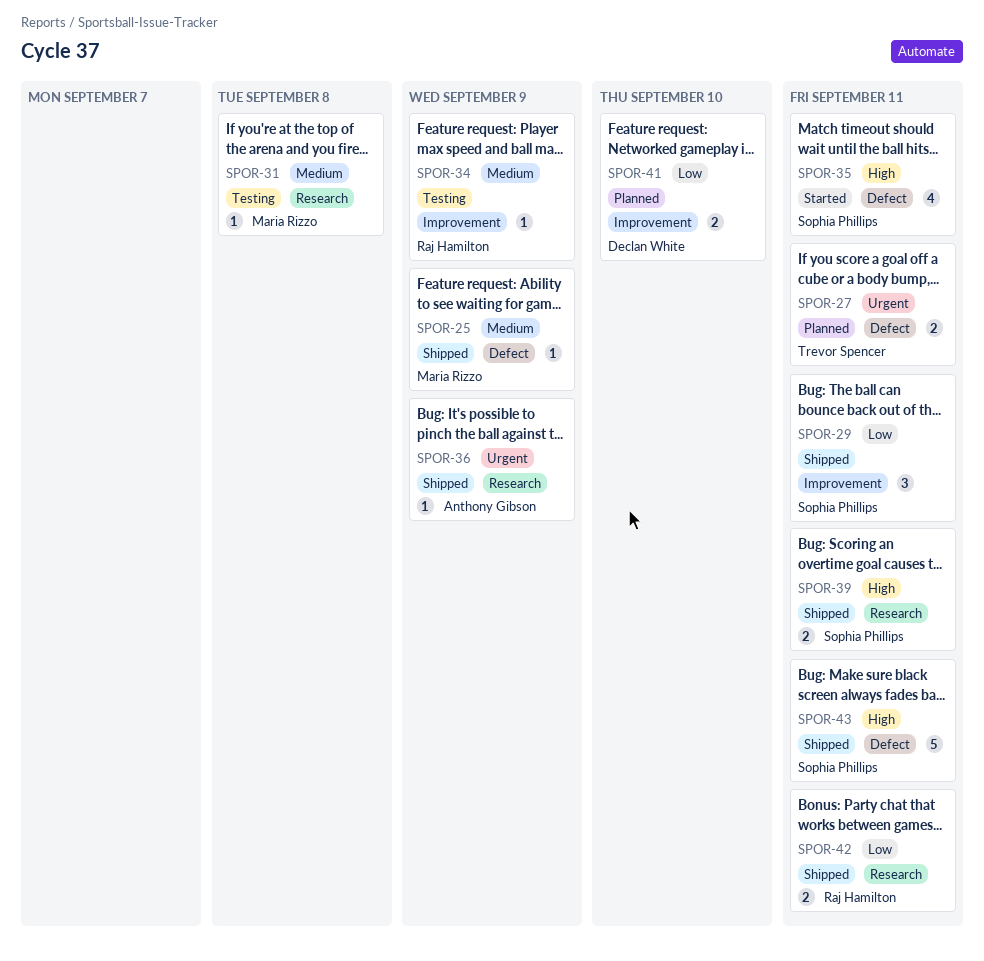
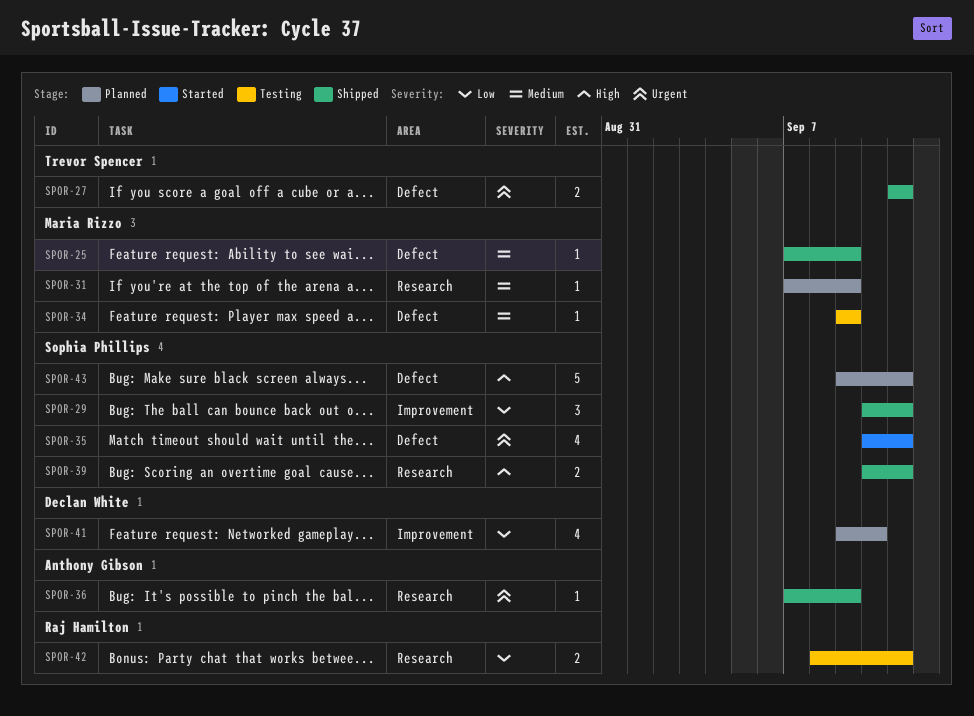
SPOR-27, status: Planned -> Shipped
SPOR-31, status: Testing -> Planned
SPOR-31, due: Sep 8 -> Sep 9
SPOR-34, owner: Raj Hamilton -> Maria Rizzo
SPOR-34, label: Improvement -> Defect
SPOR-35, priority: High -> Urgent
SPOR-41, estimate: 2 -> 4
SPOR-42, status: Shipped -> Testing
SPOR-43, status: Shipped -> Planned

